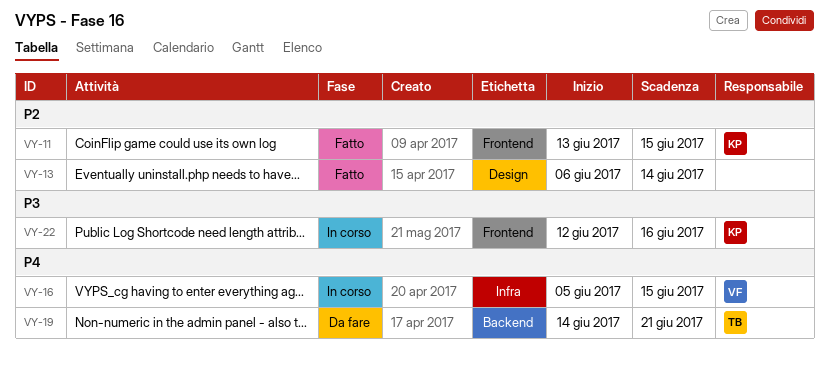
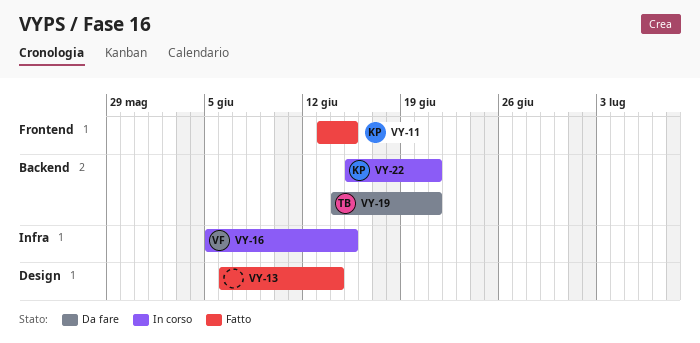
VY-22, label: Frontend -> Backend
VY-22, start: Jun 12 -> Jun 15
VY-22, due: Jun 16 -> Jun 21

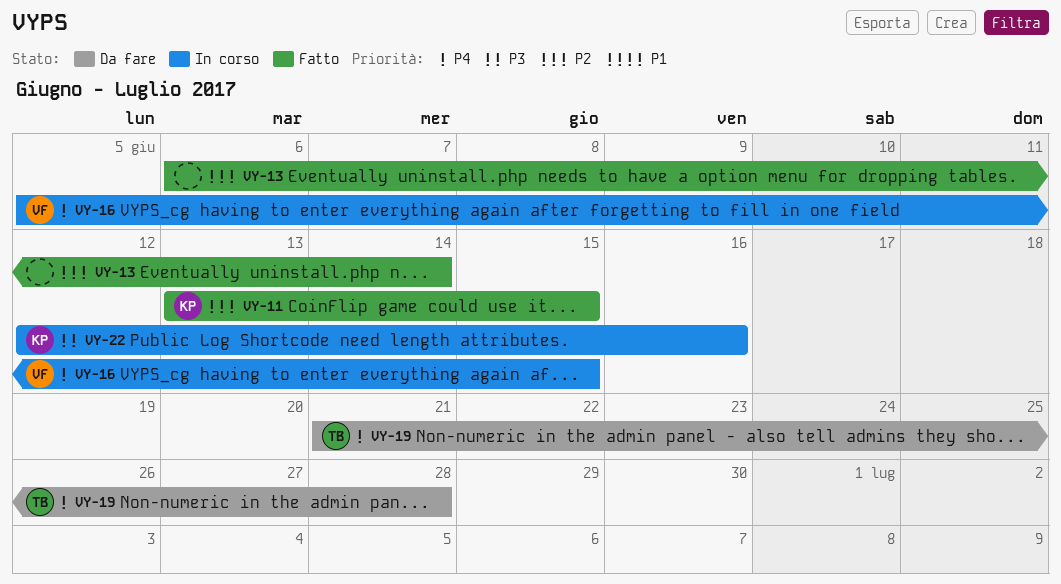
VY-19, start: Jun 14 -> Jun 21
VY-19, due: Jun 21 -> Jun 28
VY-22, start: Jun 15 -> Jun 12
VY-22, due: Jun 21 -> Jun 16

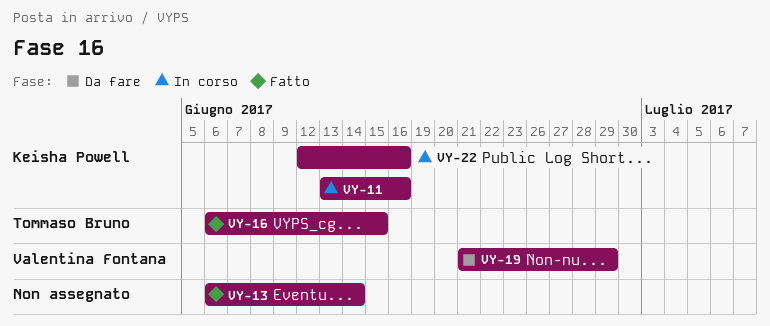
VY-11, status: Fatto -> In corso
VY-11, due: Jun 15 -> Jun 16
VY-16, status: In corso -> Fatto
VY-16, owner: Valentina Fontana -> Tommaso Bruno
VY-16, start: Jun 5 -> Jun 6
VY-19, owner: Tommaso Bruno -> Valentina Fontana
VY-19, due: Jun 28 -> Jun 29

